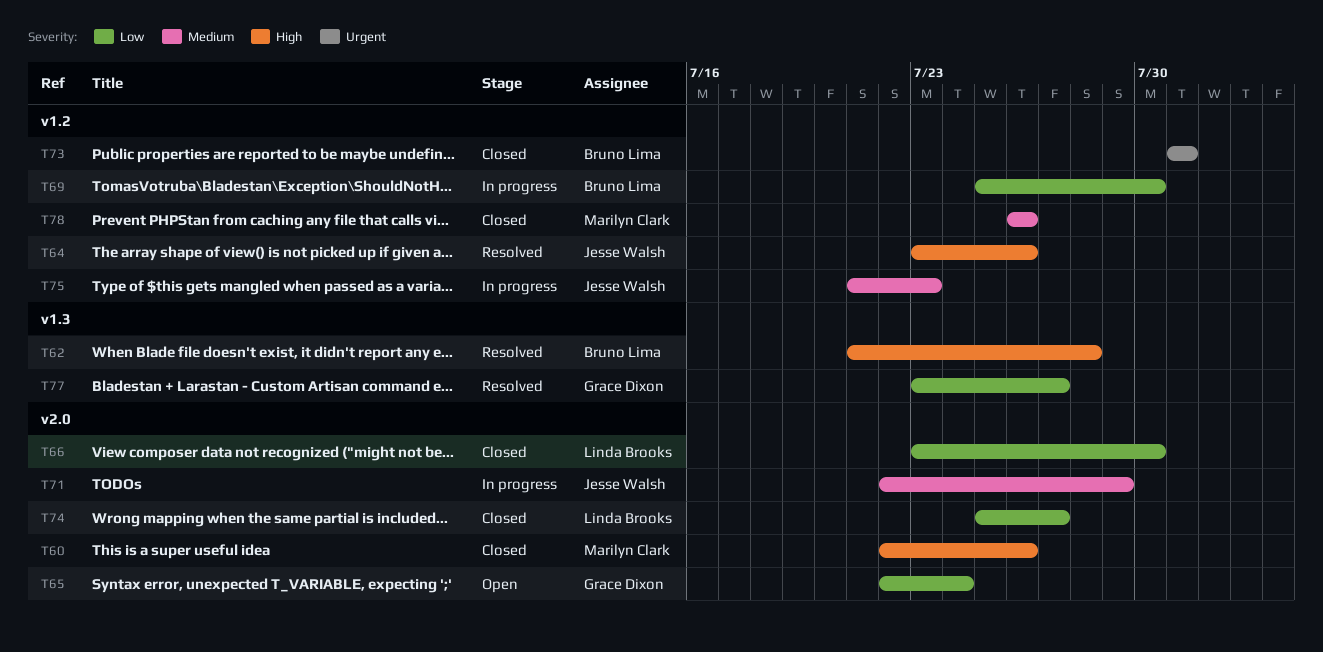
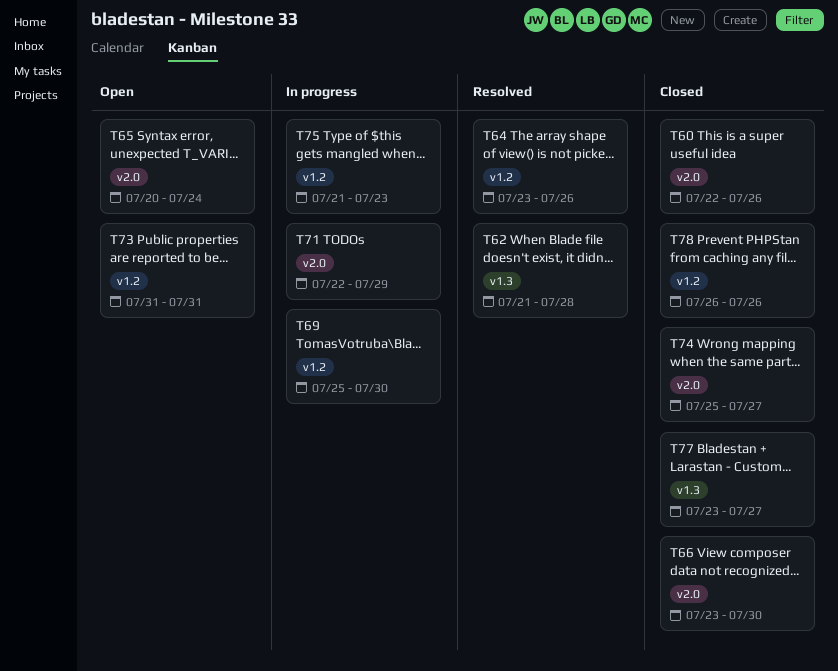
T65, start: Jul 22 -> Jul 20
T73, status: Closed -> Open
T77, status: Resolved -> Closed

